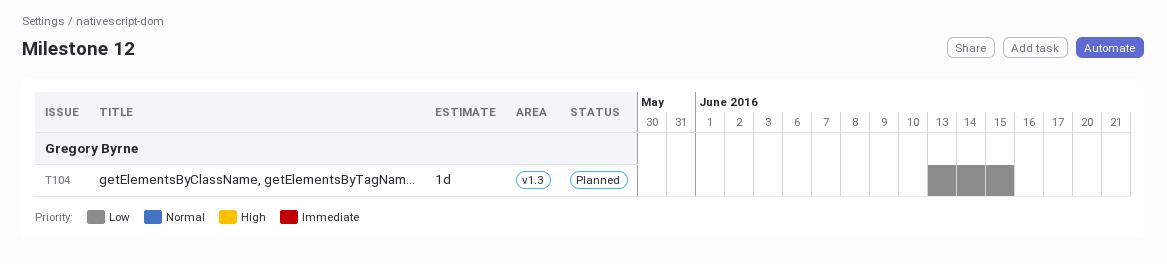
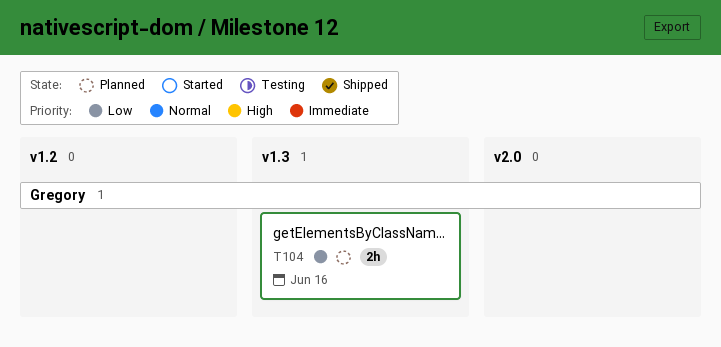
T104, estimate: 1d -> 2h
T104, due: Jun 15 -> Jun 16

